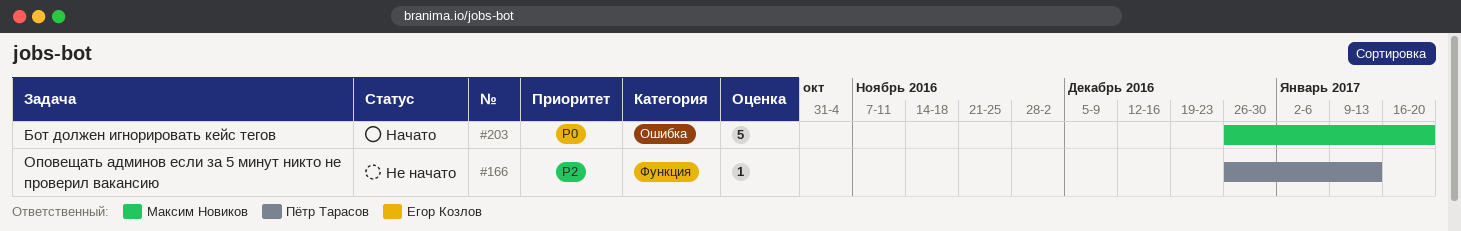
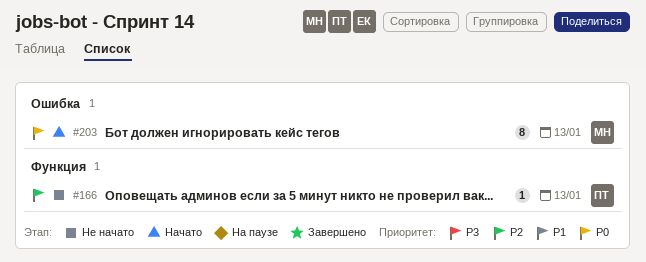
#203, estimate: 5 -> 8
#203, due: Jan 20 -> Jan 13

